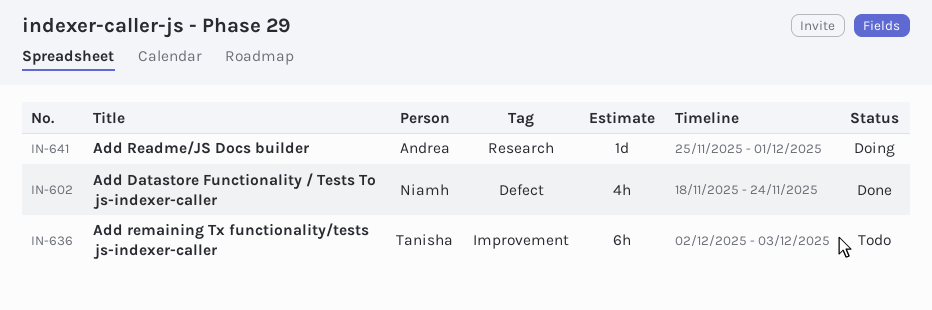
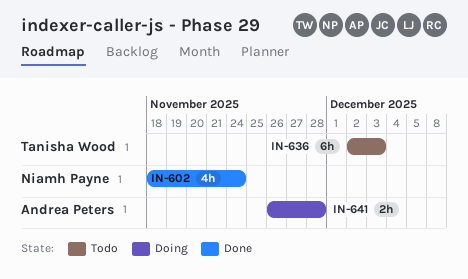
IN-641, estimate: 1d -> 2h
IN-641, start: Nov 25 -> Nov 26
IN-641, due: Dec 1 -> Nov 28

